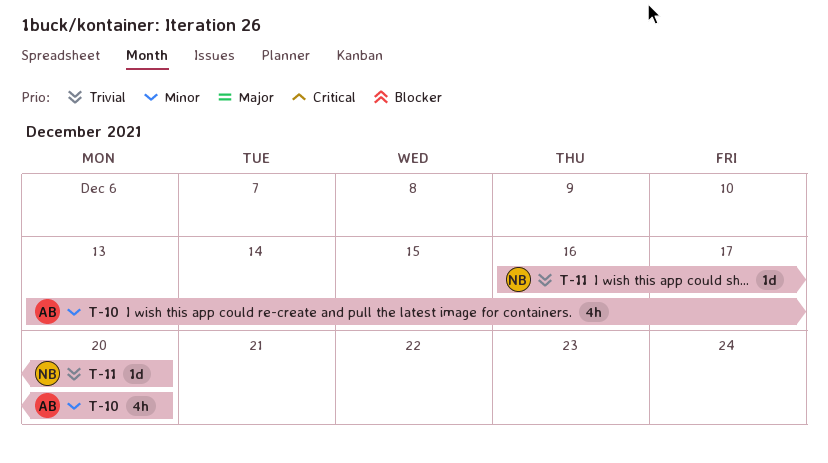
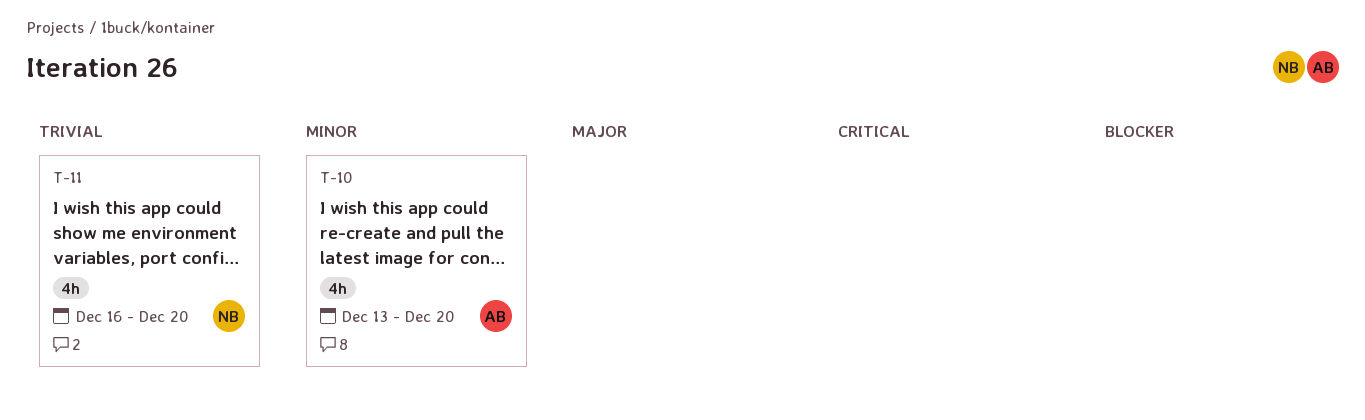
T-11, estimate: 1d -> 4h

